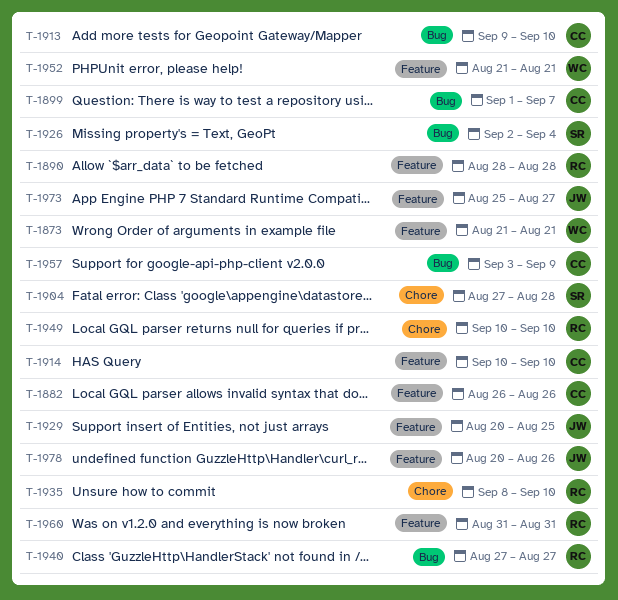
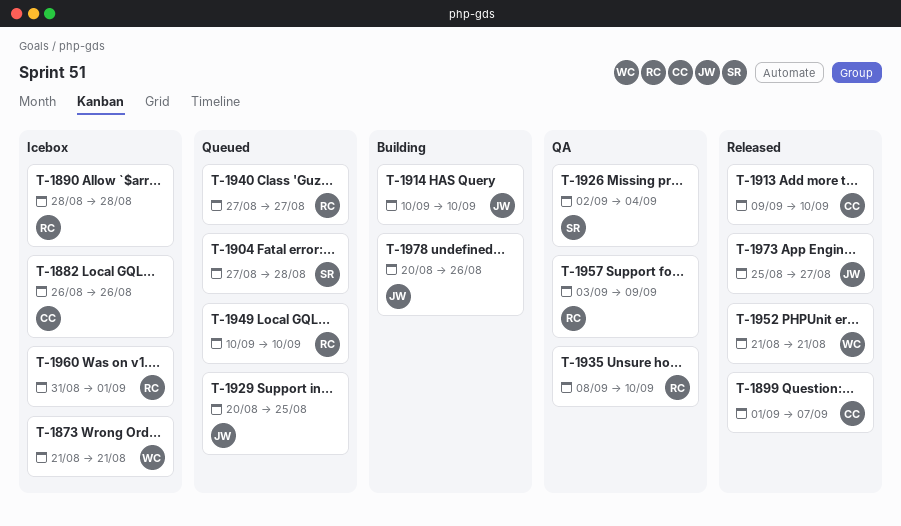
T-1914, owner: CC -> JW
T-1957, owner: CC -> RC
T-1960, due: Aug 31 -> Sep 1

